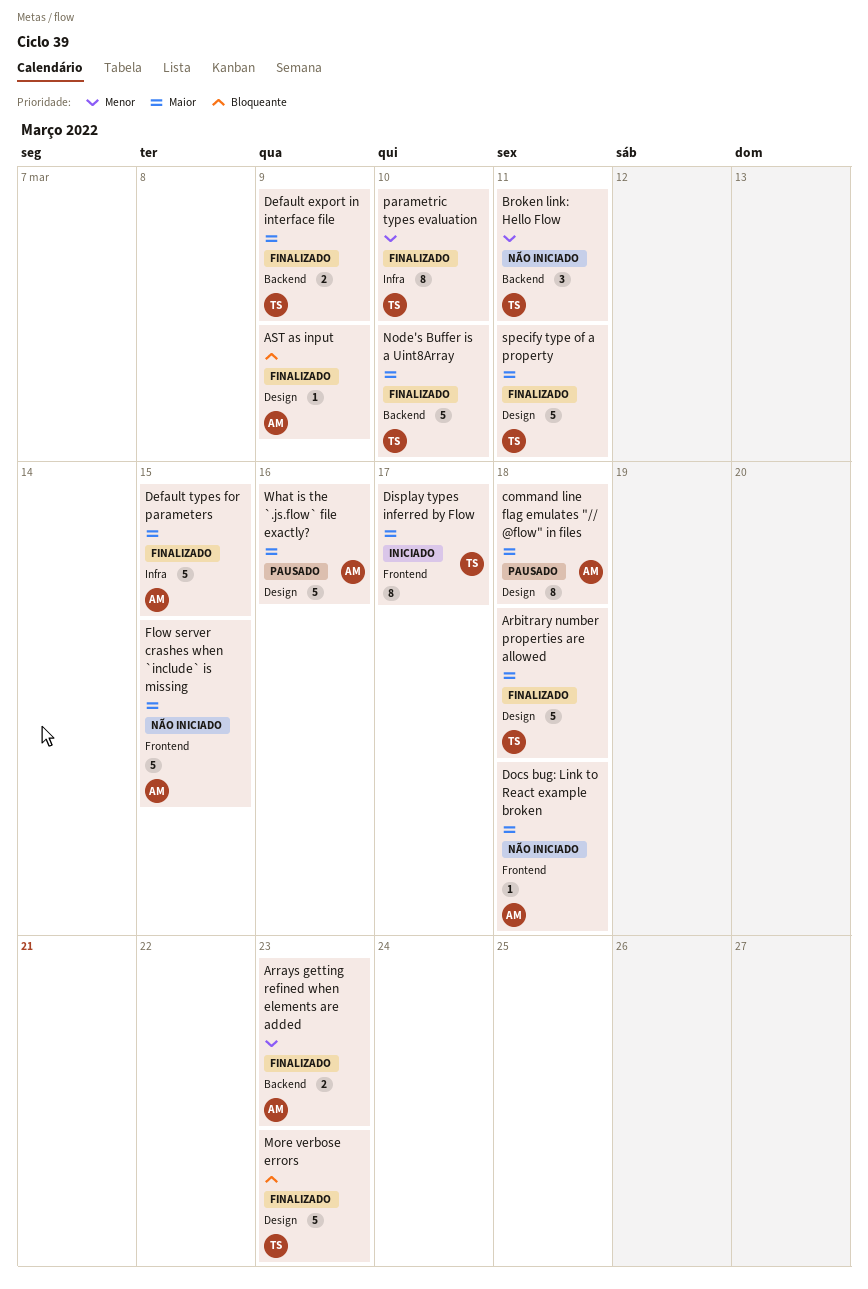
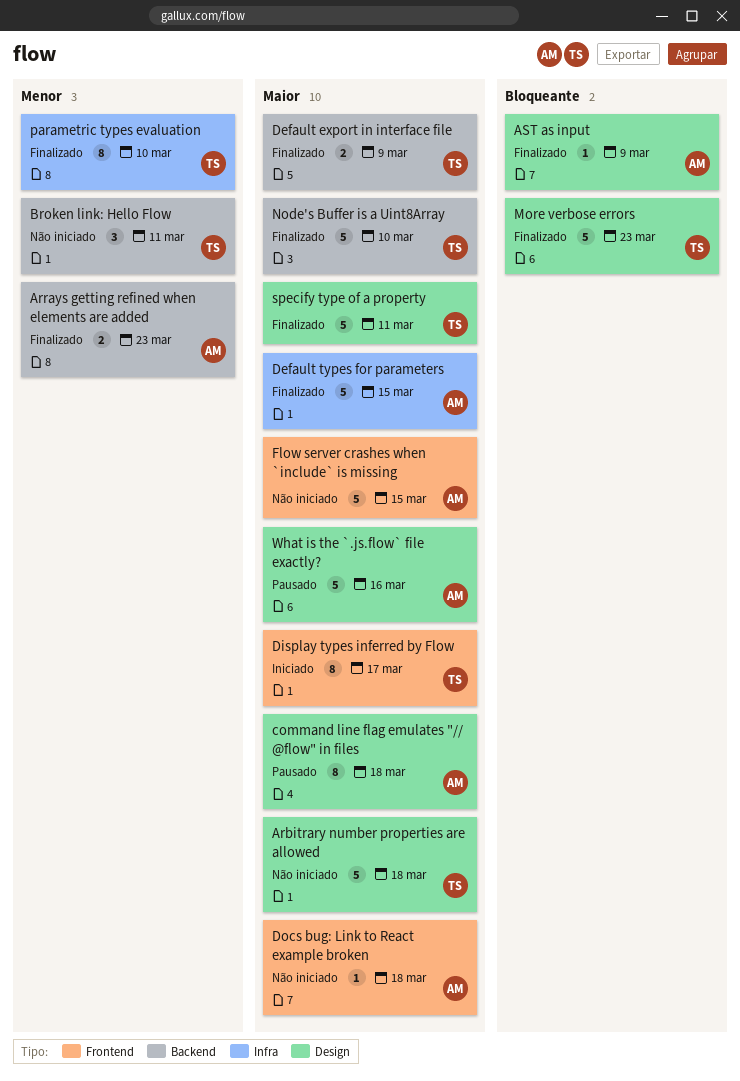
Arbitrary number properties are allowed, status: Finalizado -> Não iniciado

